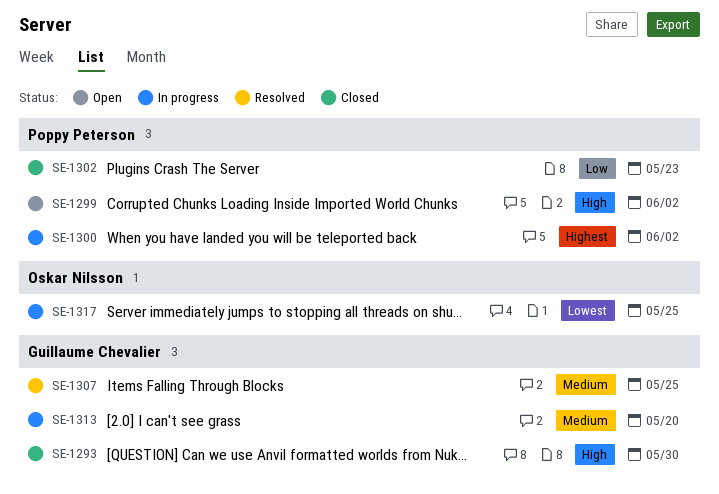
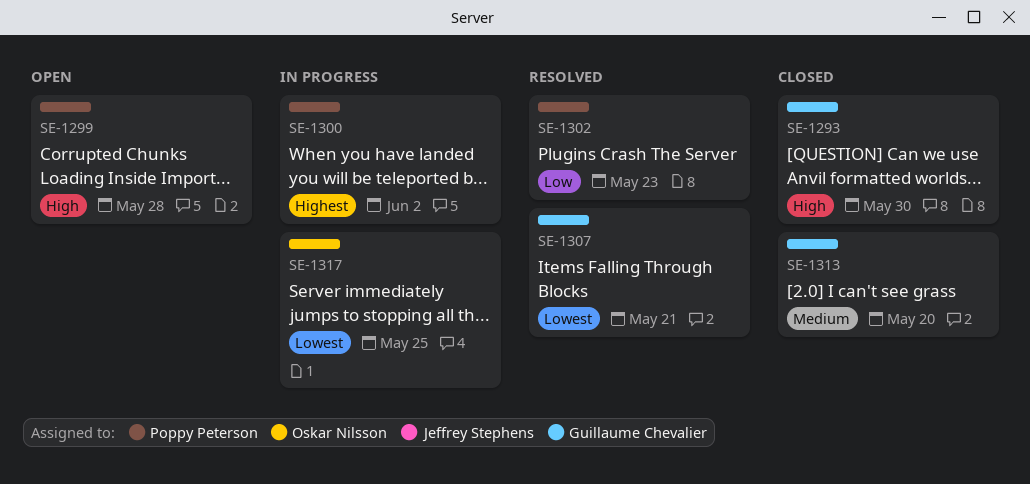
SE-1299, due: Jun 2 -> May 28
SE-1302, status: Closed -> Resolved
SE-1307, priority: Medium -> Lowest
SE-1307, due: May 25 -> May 21
SE-1313, status: In progress -> Closed

